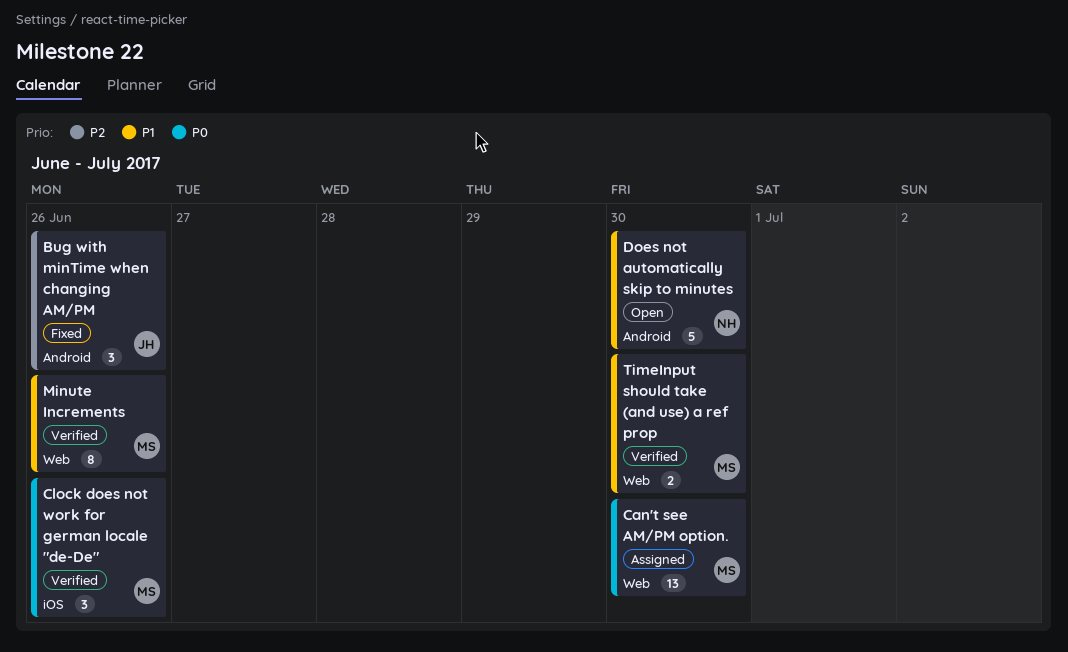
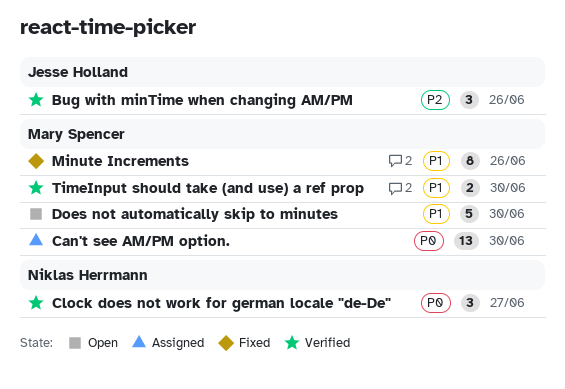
Bug with minTime when changing AM/PM, status: Fixed -> Verified
Clock does not work for german locale "de-De", owner: Mary Spencer -> Niklas Herrmann
Clock does not work for german locale "de-De", due: Jun 26 -> Jun 27
Does not automatically skip to minutes, owner: Niklas Herrmann -> Mary Spencer
Minute Increments, status: Verified -> Fixed

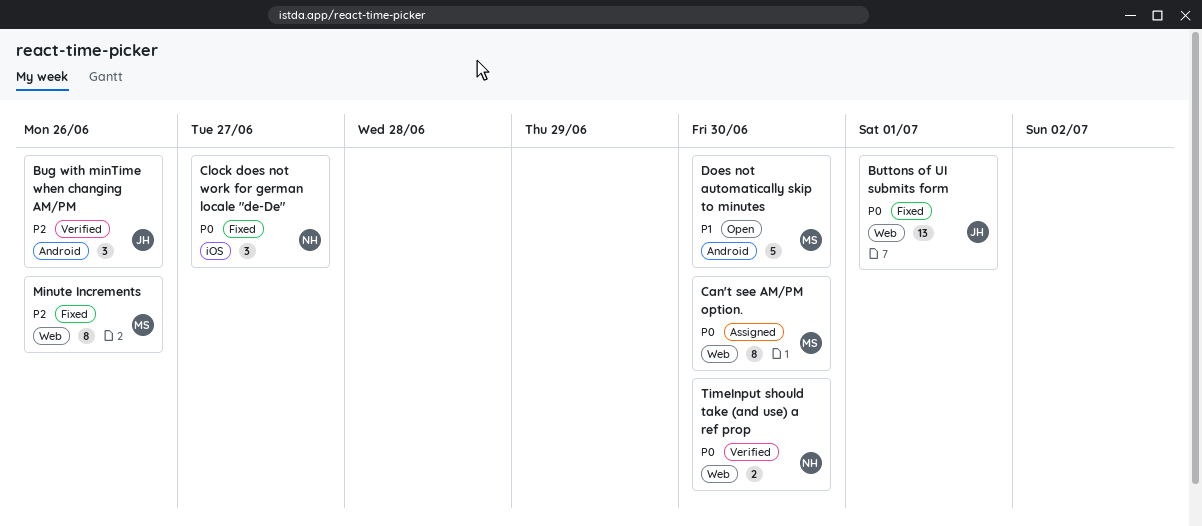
Buttons of UI submits form: none -> present
Can't see AM/PM option., estimate: 13 -> 8
Clock does not work for german locale "de-De", status: Verified -> Fixed
Minute Increments, priority: P1 -> P2
TimeInput should take (and use) a ref prop, owner: Mary Spencer -> Niklas Herrmann
TimeInput should take (and use) a ref prop, priority: P1 -> P0

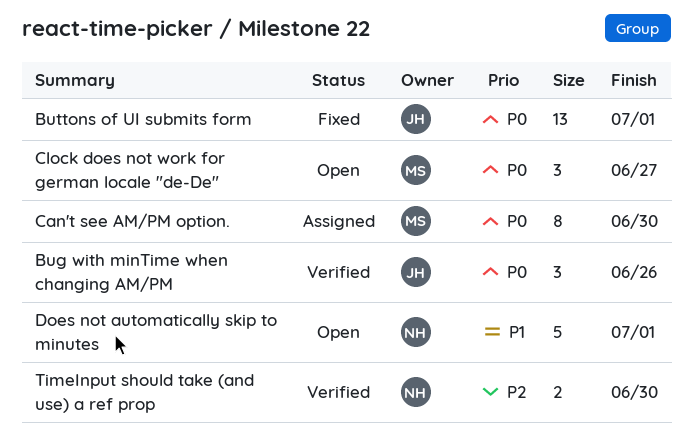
Bug with minTime when changing AM/PM, priority: P2 -> P0
Clock does not work for german locale "de-De", status: Fixed -> Open
Clock does not work for german locale "de-De", owner: NH -> MS
Does not automatically skip to minutes, owner: MS -> NH
Does not automatically skip to minutes, due: Jun 30 -> Jul 1
Minute Increments: present -> none
TimeInput should take (and use) a ref prop, priority: P0 -> P2

